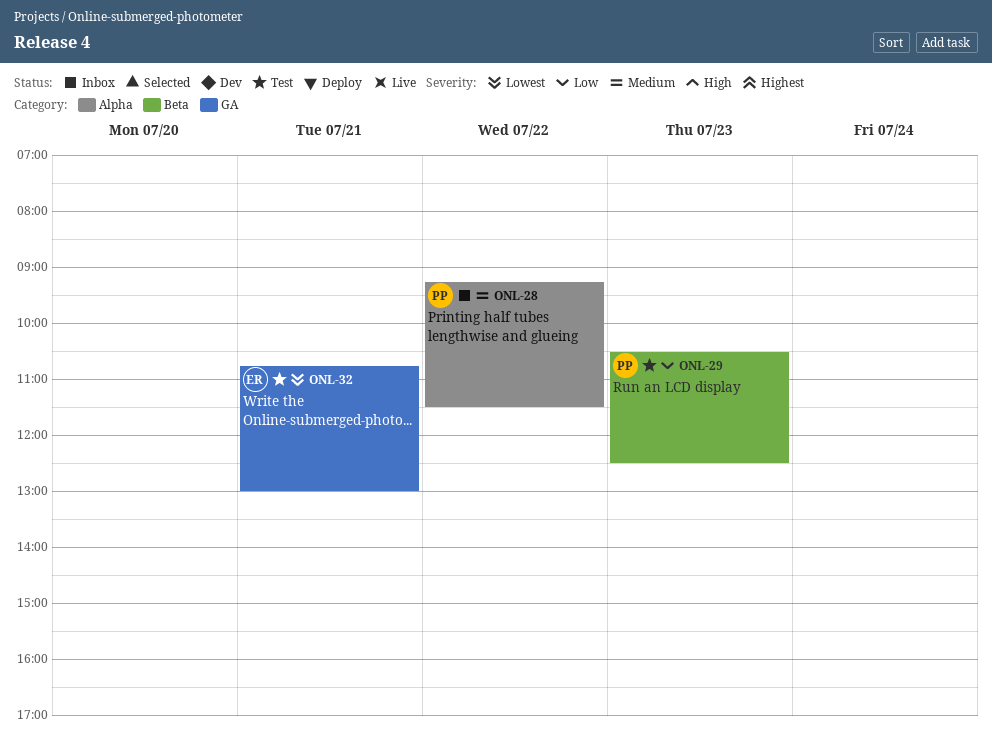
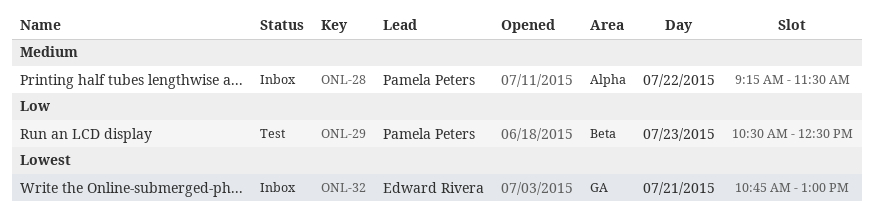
ONL-32, status: Test -> Inbox

